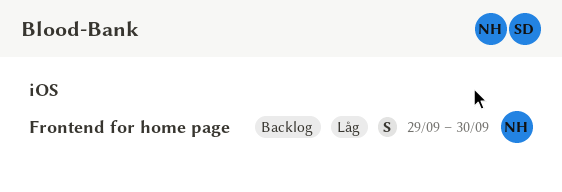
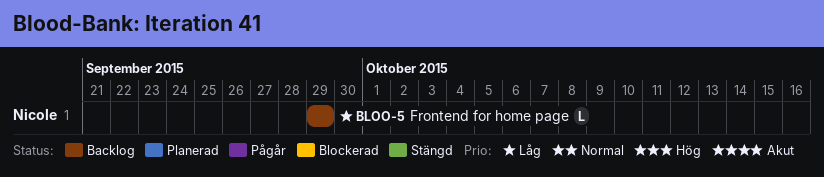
Frontend for home page, estimate: S -> L
Frontend for home page, due: Sep 30 -> Sep 29

